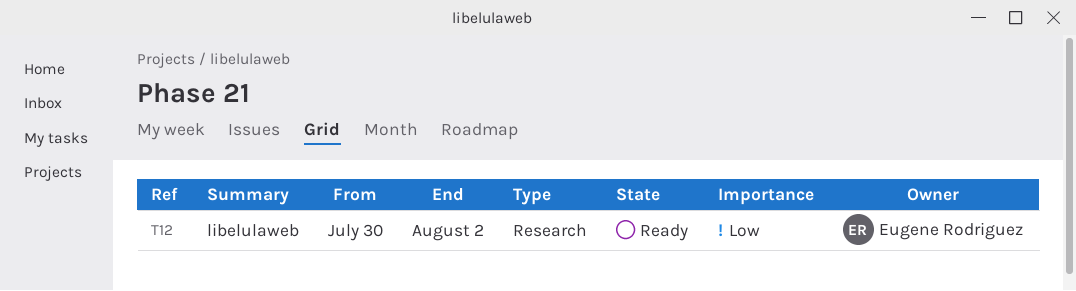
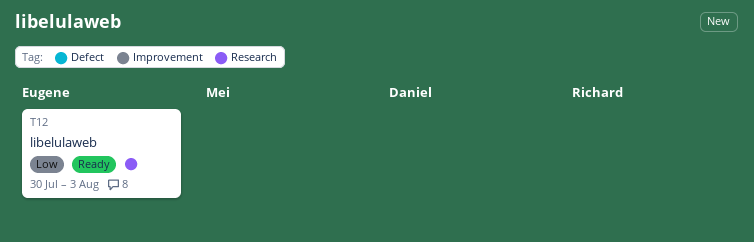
T12, due: Aug 2 -> Aug 3

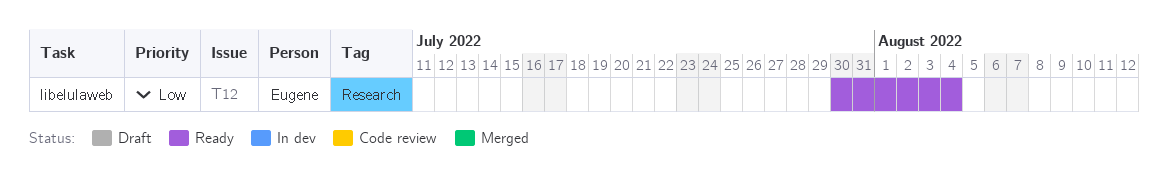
T12, due: Aug 3 -> Aug 4

